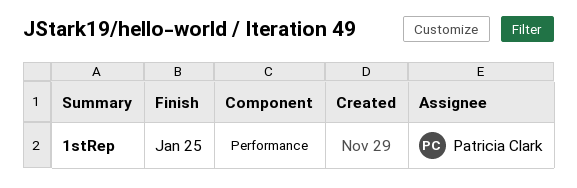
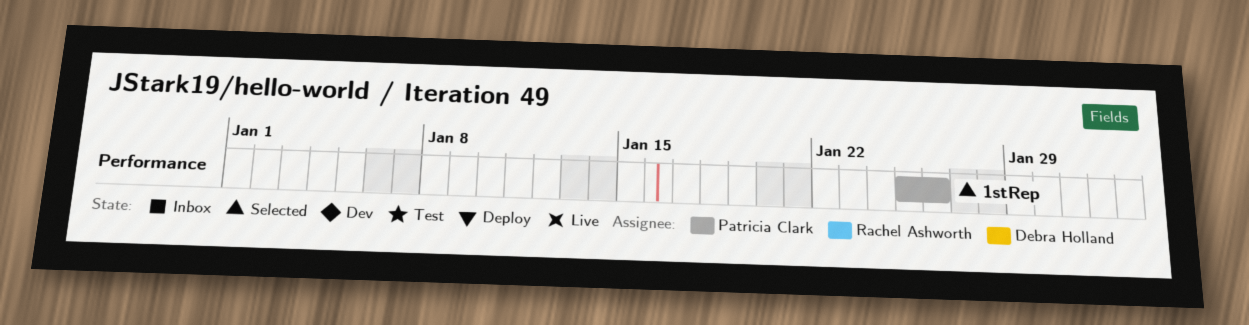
1stRep, due: Jan 25 -> Jan 26

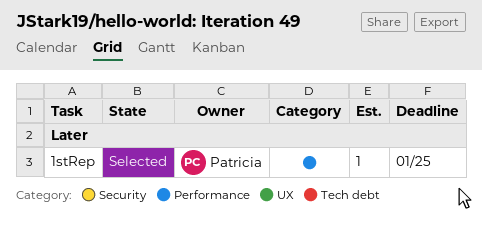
1stRep, due: Jan 26 -> Jan 25

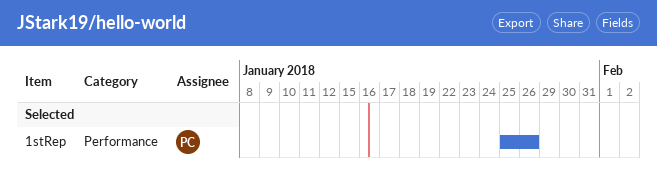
1stRep, due: Jan 25 -> Jan 26

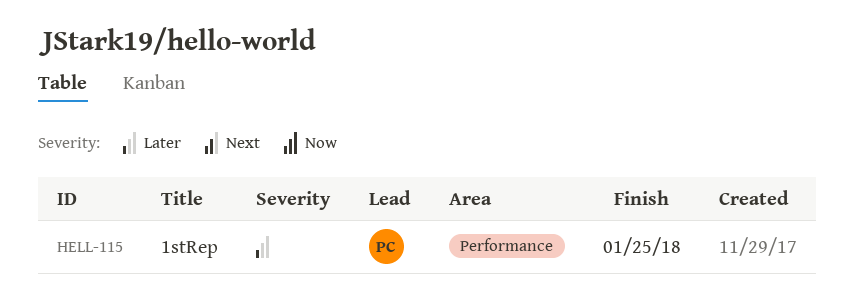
1stRep, due: Jan 26 -> Jan 25

